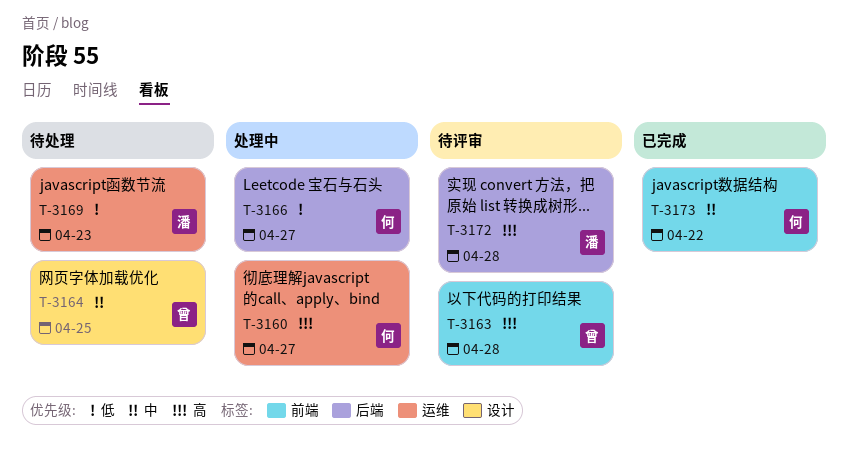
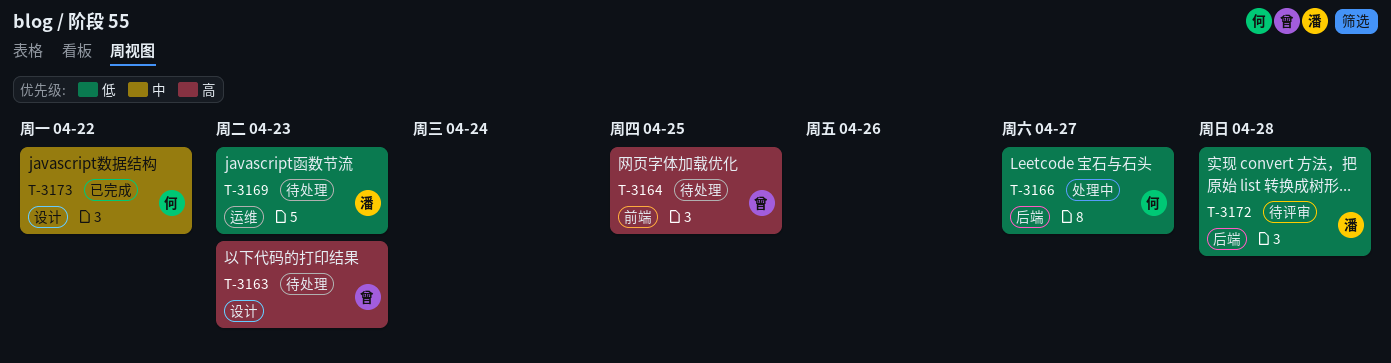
T-3160: present -> none
T-3163, status: 待评审 -> 待处理
T-3163, label: 前端 -> 设计
T-3163, due: Apr 28 -> Apr 23
T-3164, priority: 中 -> 高
T-3164, label: 设计 -> 前端
T-3172, priority: 高 -> 低
T-3173, label: 前端 -> 设计

